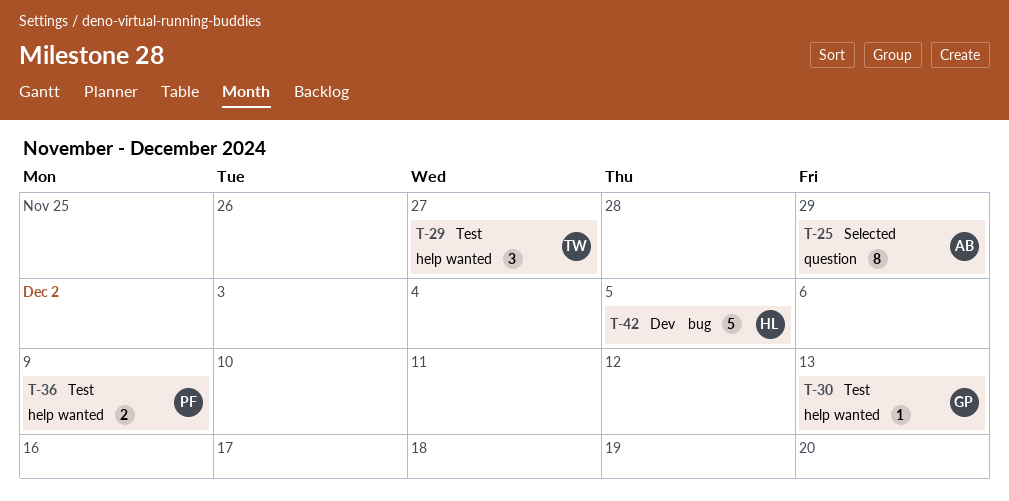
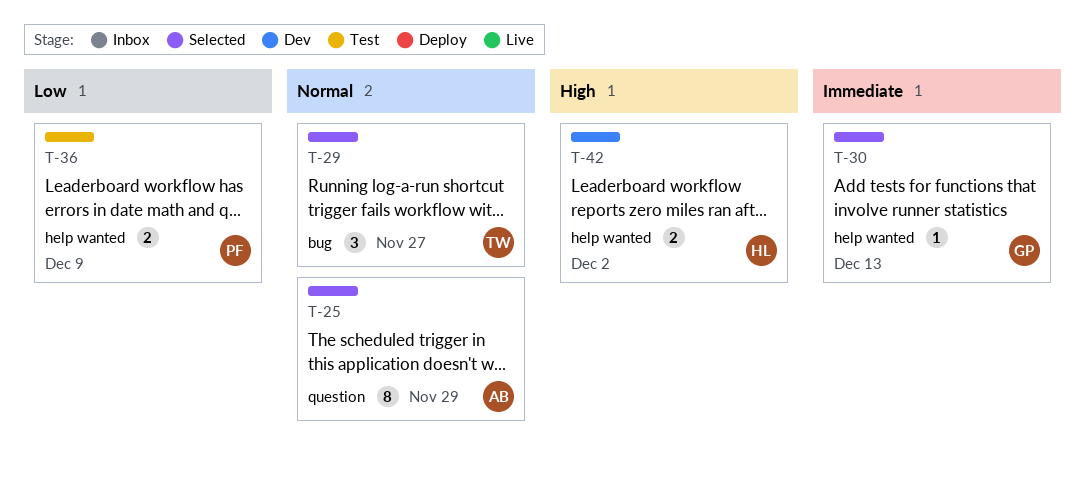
T-29, status: Test -> Selected
T-29, label: help wanted -> bug
T-30, status: Test -> Selected
T-42, label: bug -> help wanted
T-42, estimate: 5 -> 2
T-42, due: Dec 5 -> Dec 2

